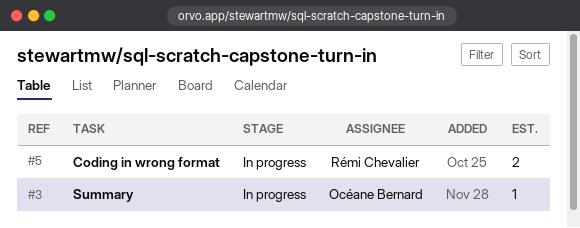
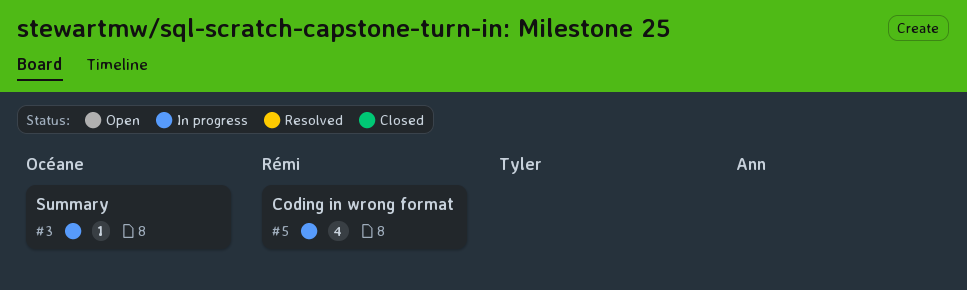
#5, estimate: 2 -> 4

